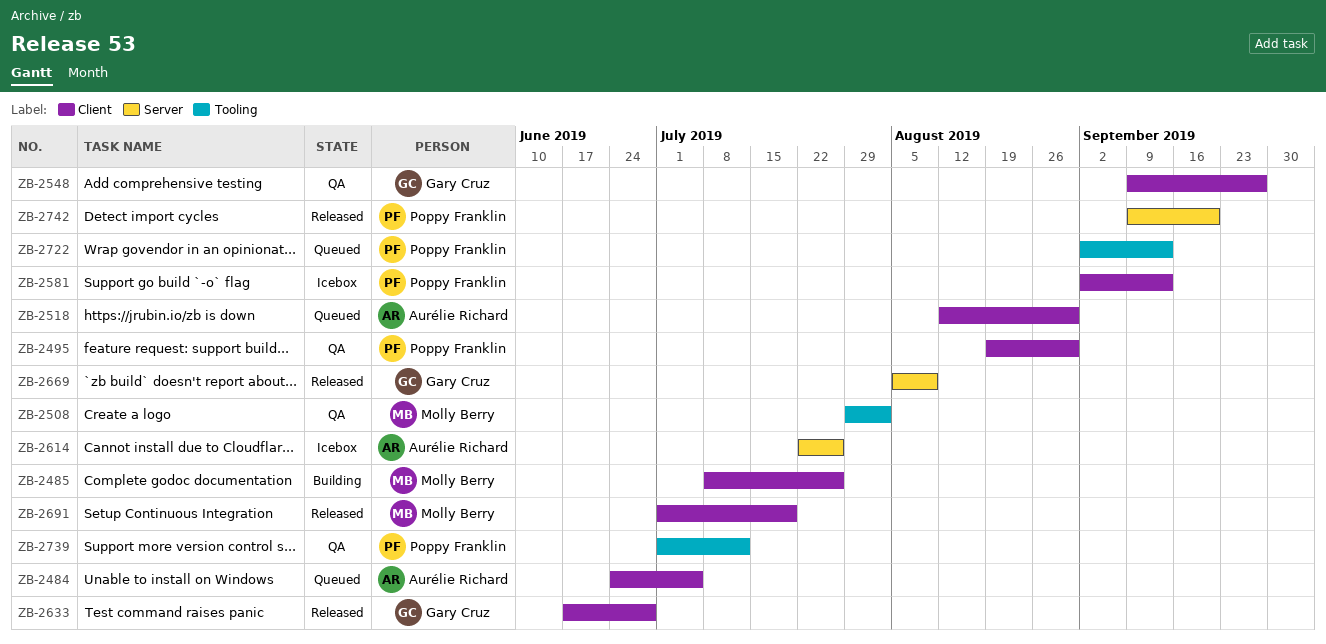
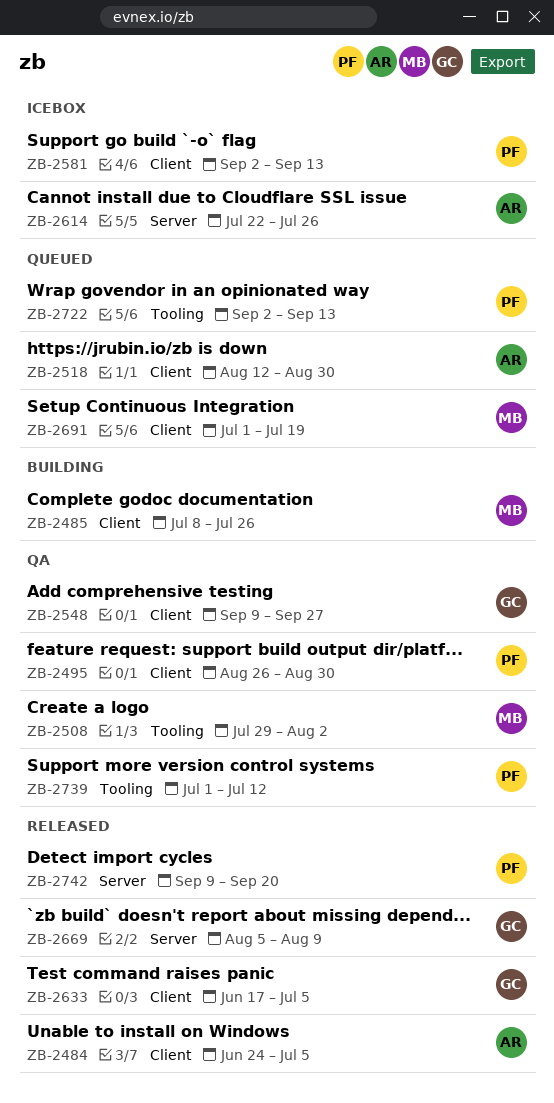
ZB-2484, status: Queued -> Released
ZB-2495, start: Aug 19 -> Aug 26
ZB-2633, due: Jun 28 -> Jul 5
ZB-2691, status: Released -> Queued

